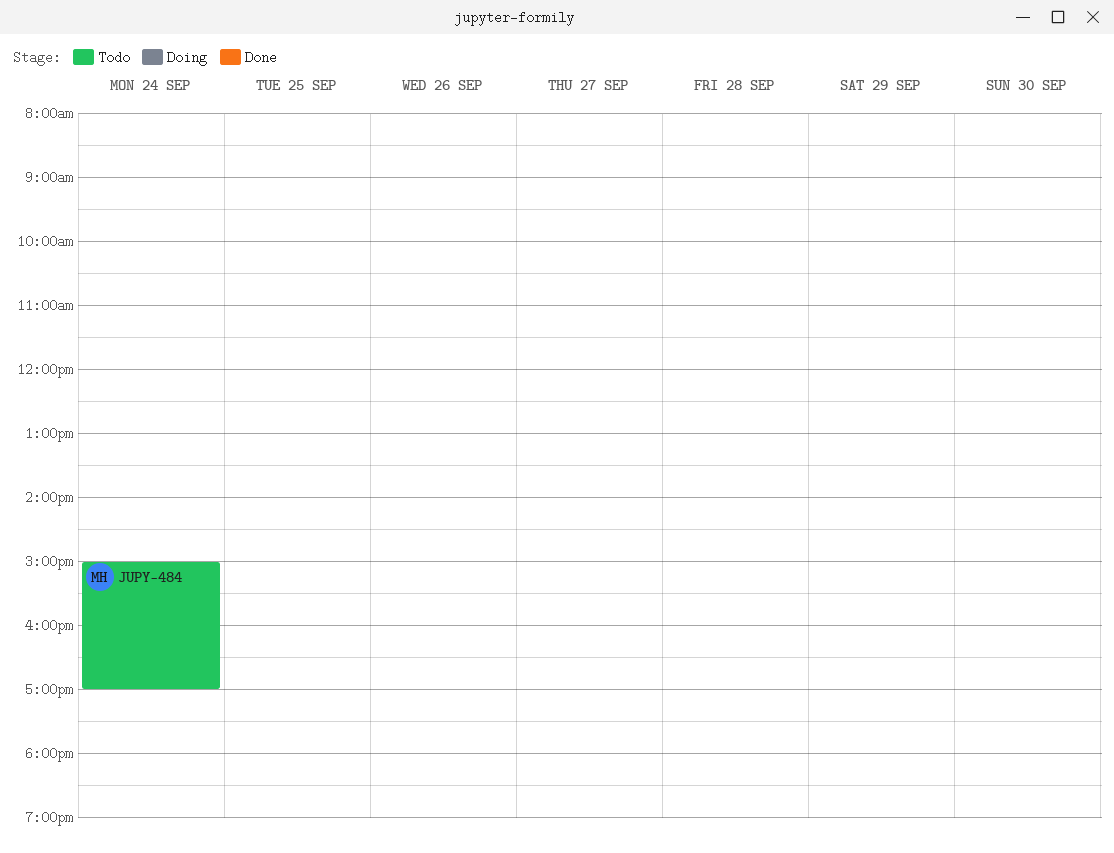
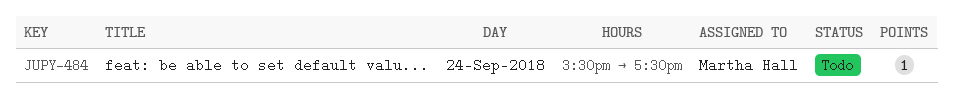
JUPY-484, begins: 15:00 -> 15:30
JUPY-484, ends: 17:00 -> 17:30

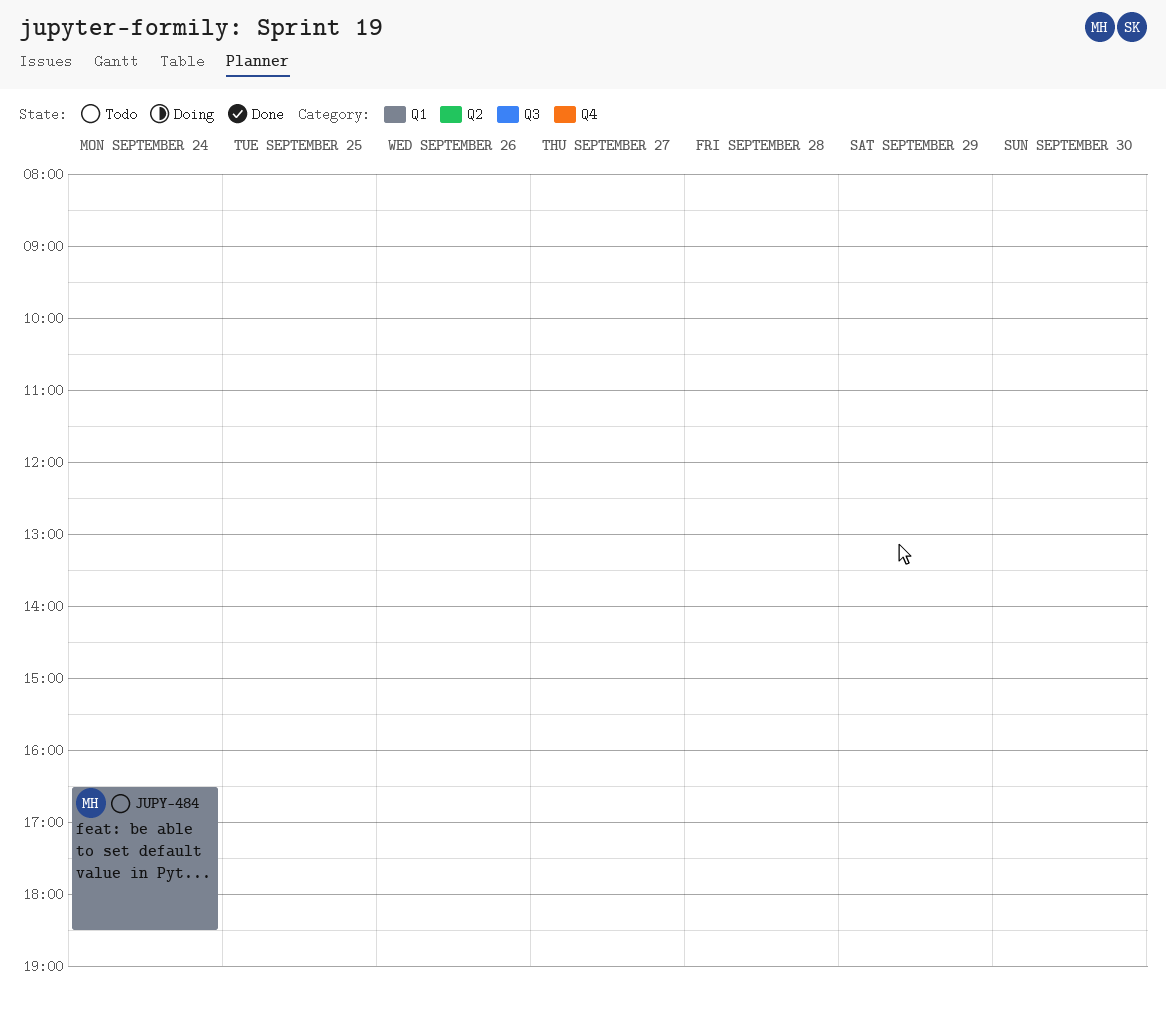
JUPY-484, begins: 15:30 -> 16:30
JUPY-484, ends: 17:30 -> 18:30

